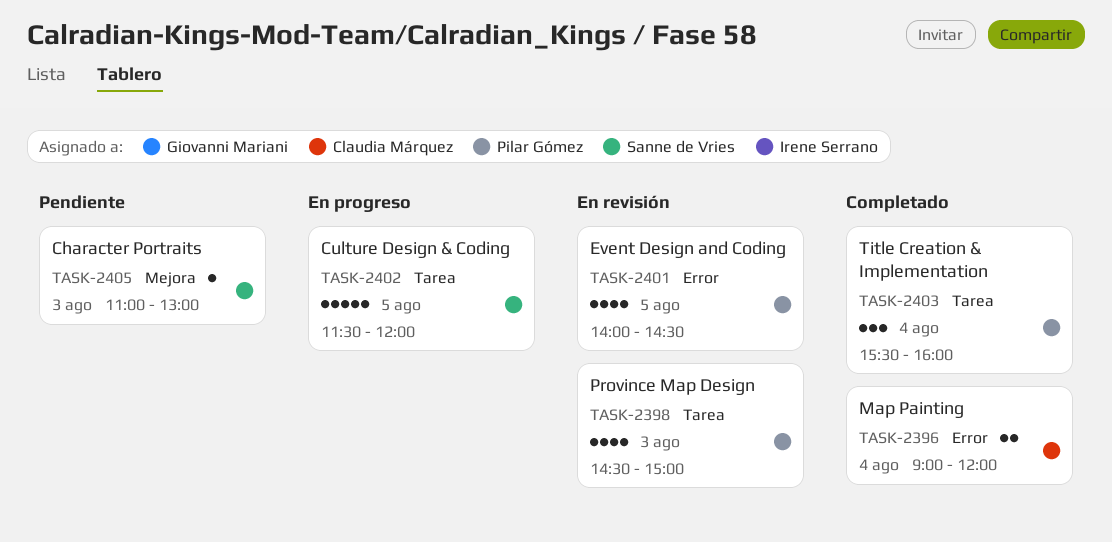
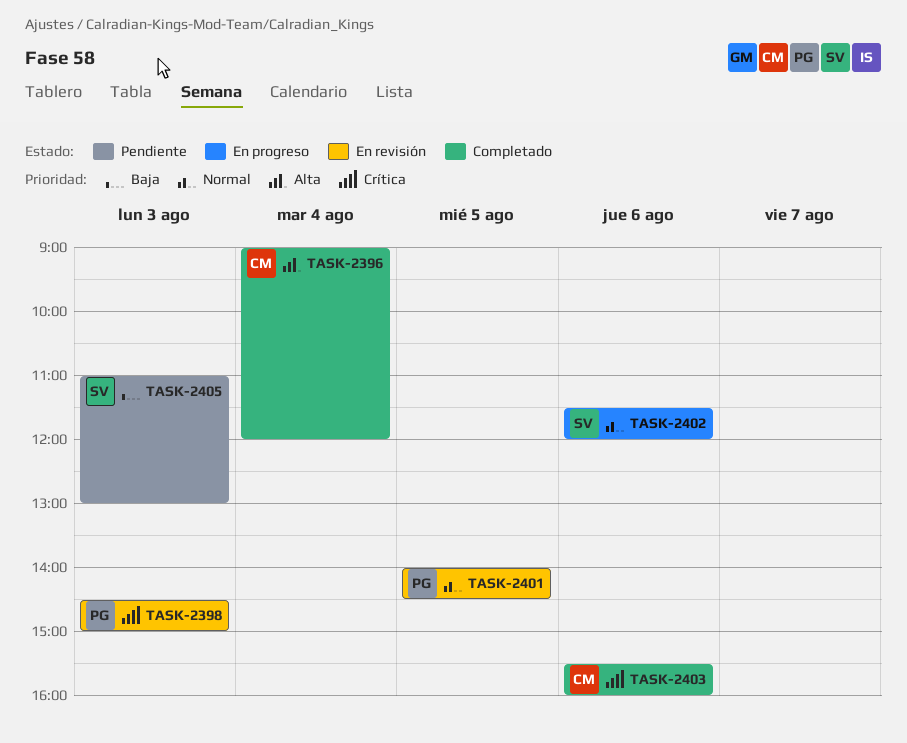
TASK-2402, day: Aug 5 -> Aug 6
TASK-2403, owner: Pilar Gómez -> Claudia Márquez
TASK-2403, day: Aug 4 -> Aug 6

